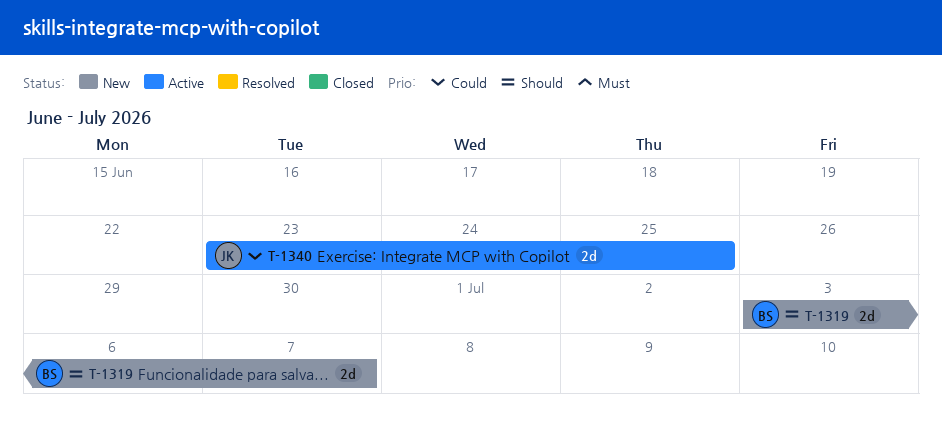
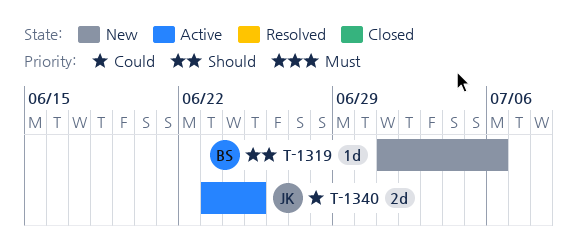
T-1319, estimate: 2d -> 1d
T-1319, start: Jul 3 -> Jul 1
T-1319, due: Jul 7 -> Jul 6

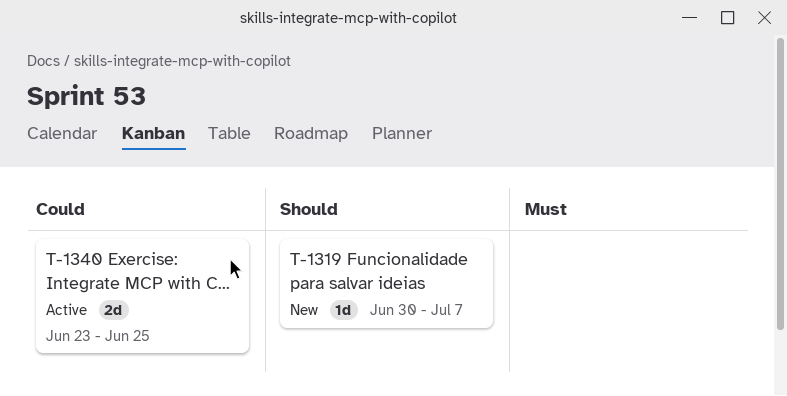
T-1319, start: Jul 1 -> Jun 30
T-1319, due: Jul 6 -> Jul 7

